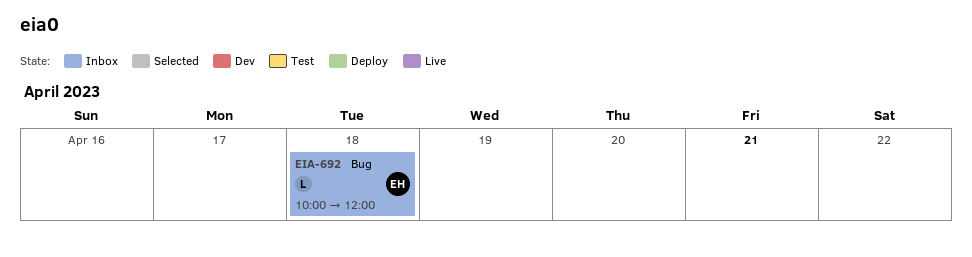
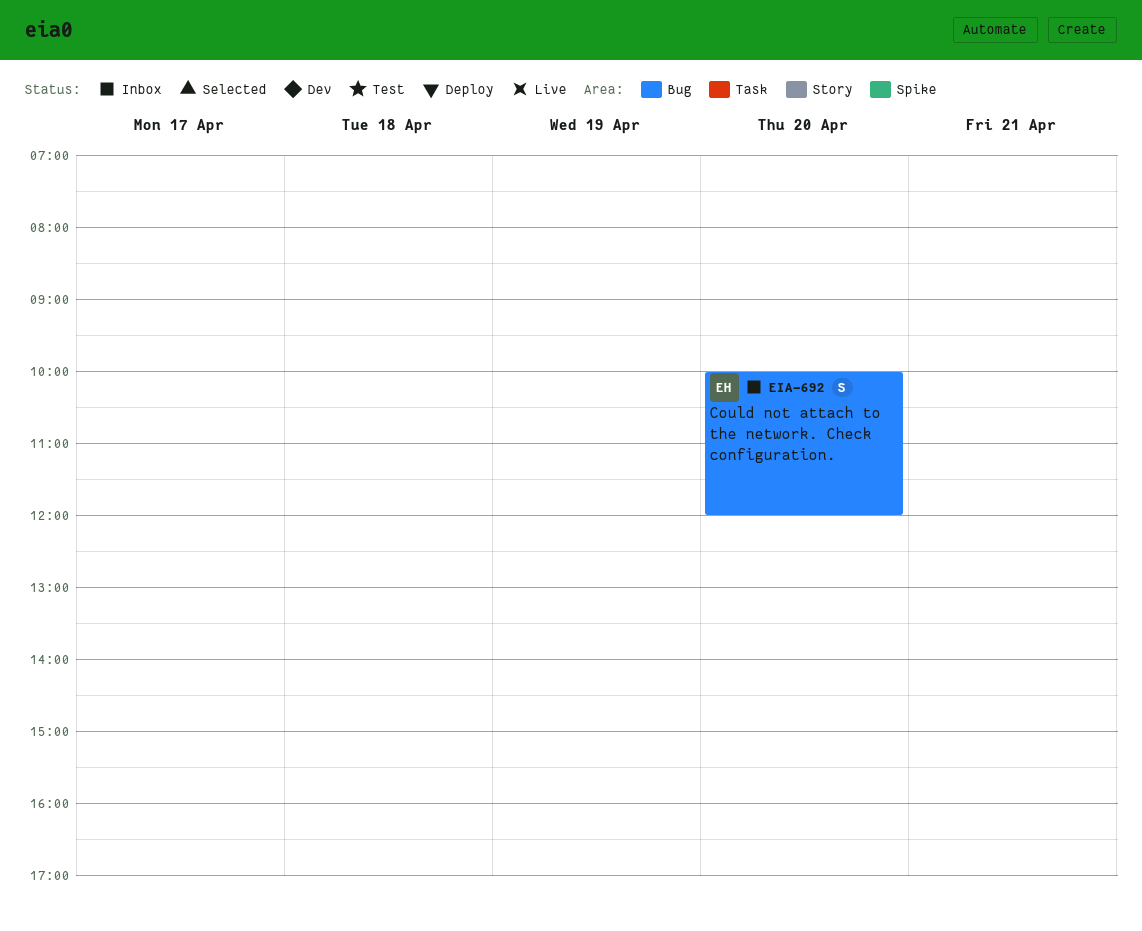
EIA-692, estimate: L -> S
EIA-692, day: Apr 18 -> Apr 20

